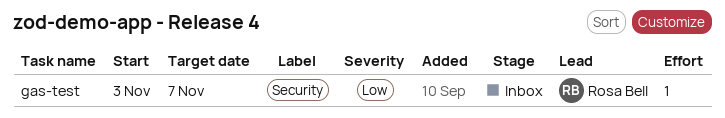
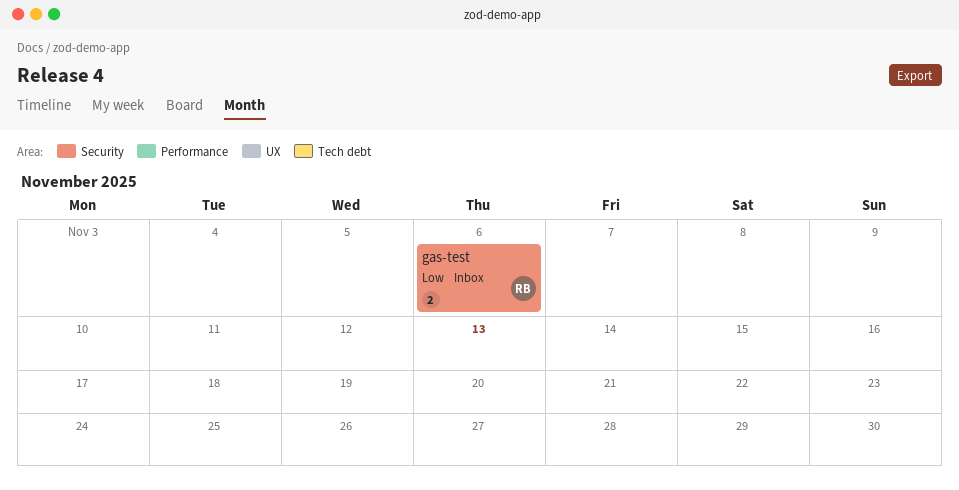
gas-test, estimate: 1 -> 2
gas-test, due: Nov 7 -> Nov 6

